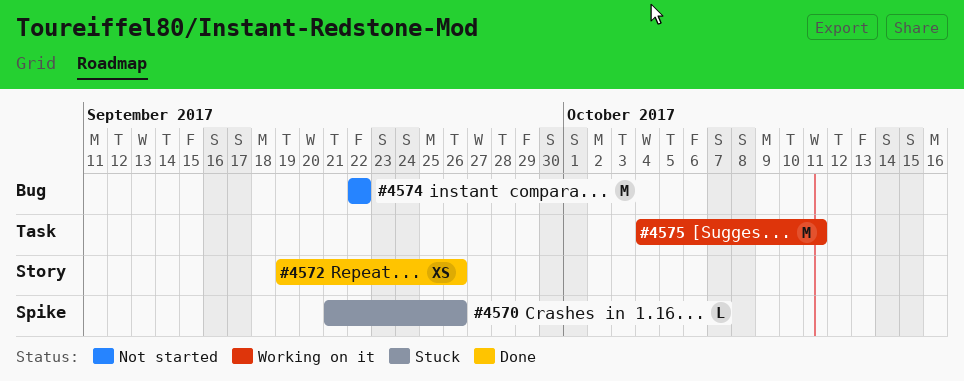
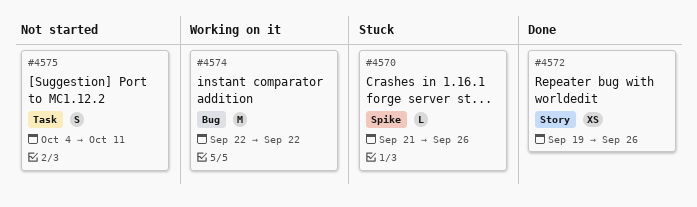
#4574, status: Not started -> Working on it
#4575, status: Working on it -> Not started
#4575, estimate: M -> S

